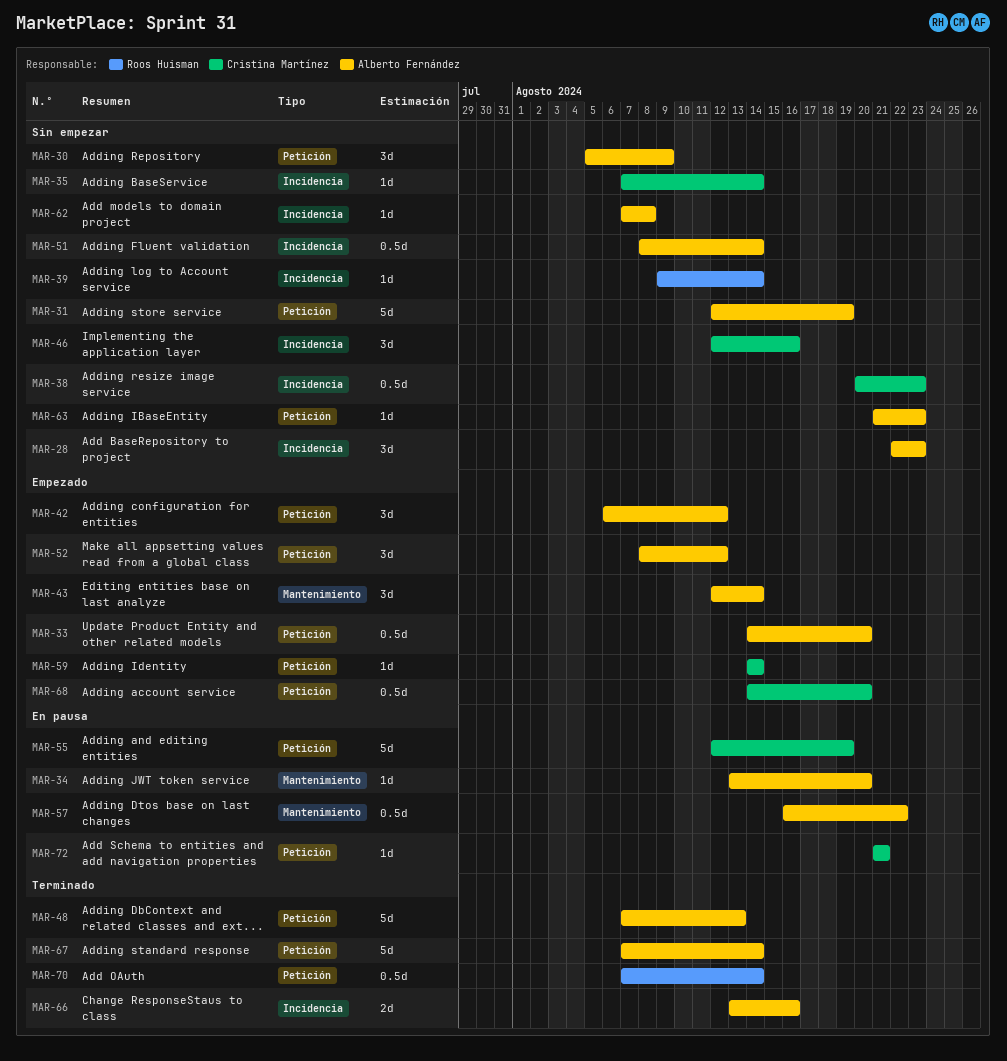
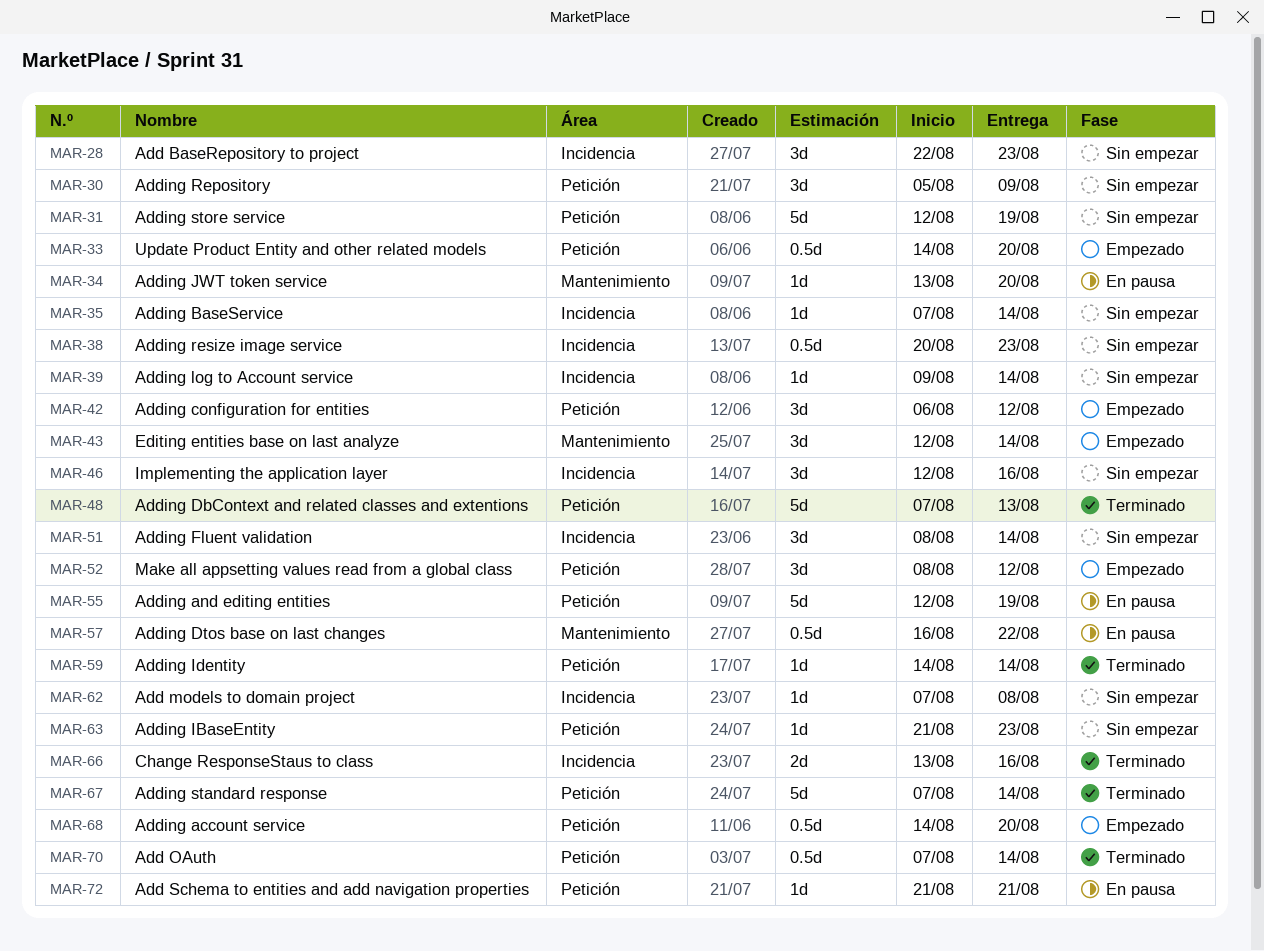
MAR-51, estimate: 0.5d -> 3d
MAR-59, status: Empezado -> Terminado

